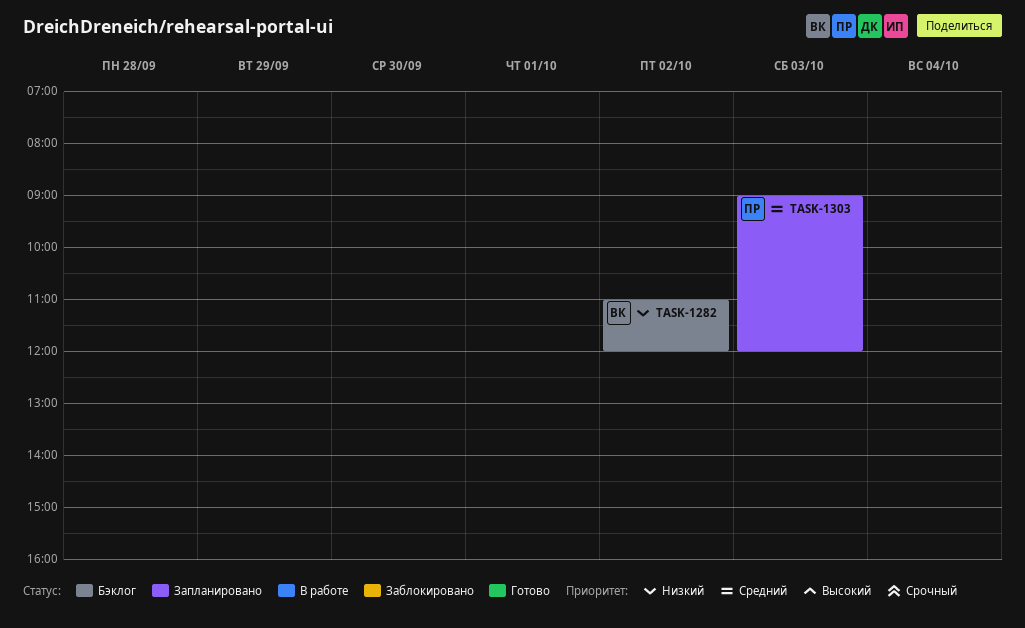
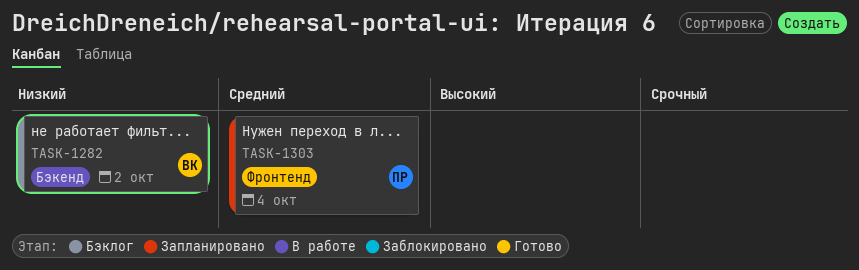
TASK-1303, day: Oct 3 -> Oct 4

